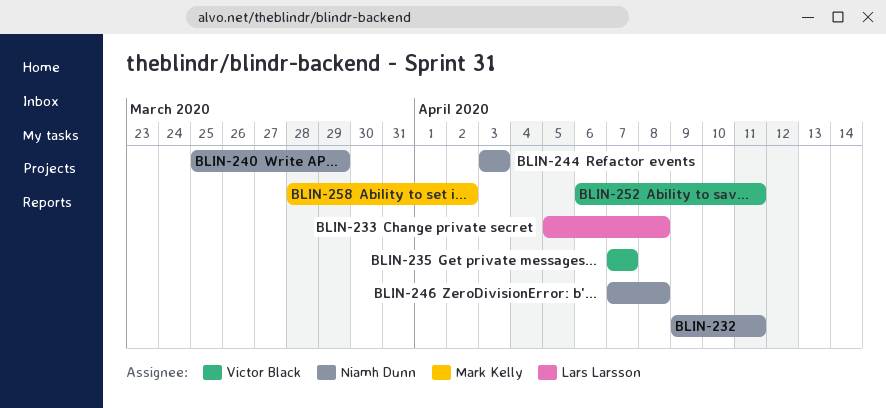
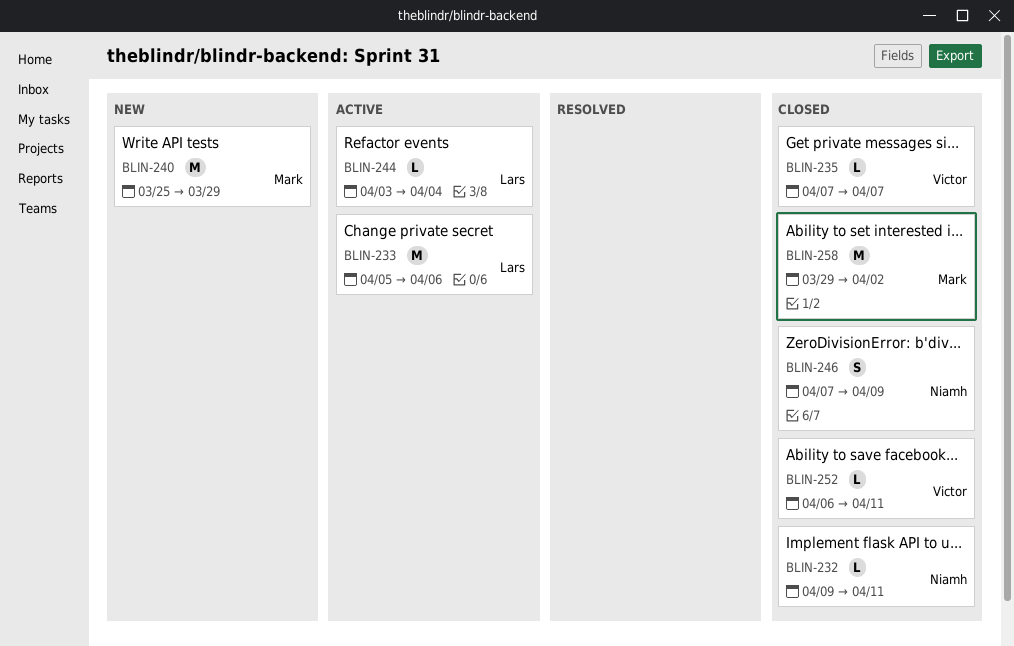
BLIN-233, due: Apr 8 -> Apr 6
BLIN-240, owner: Niamh Dunn -> Mark Kelly
BLIN-244, owner: Niamh Dunn -> Lars Larsson
BLIN-244, due: Apr 3 -> Apr 4
BLIN-246, due: Apr 8 -> Apr 9
BLIN-258, start: Mar 28 -> Mar 29

